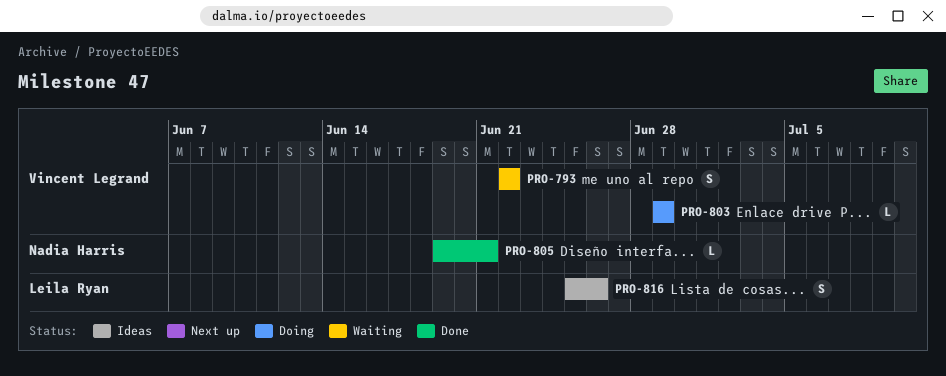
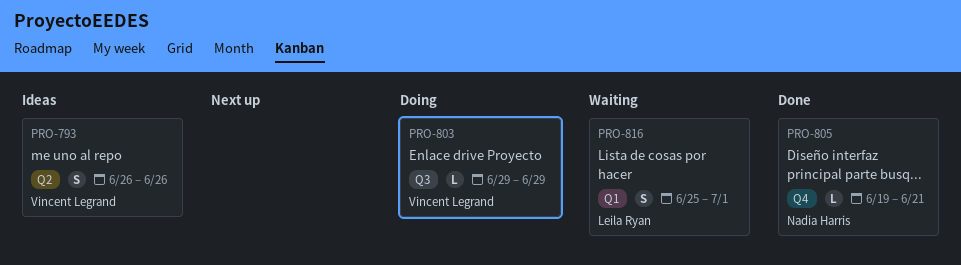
PRO-793, status: Waiting -> Ideas
PRO-793, start: Jun 22 -> Jun 26
PRO-793, due: Jun 22 -> Jun 26
PRO-816, status: Ideas -> Waiting
PRO-816, due: Jun 26 -> Jul 1

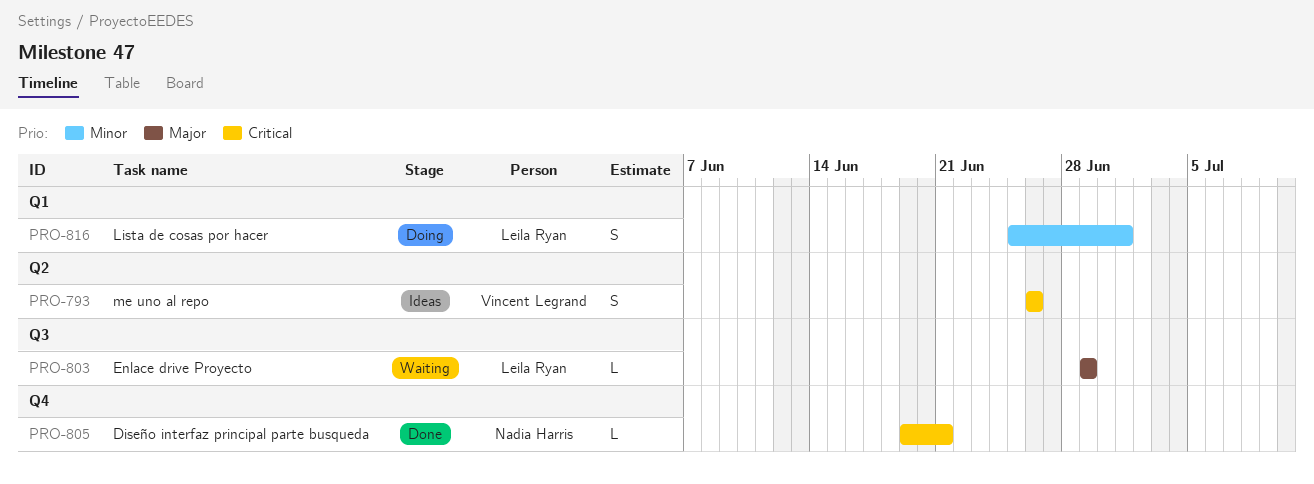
PRO-803, status: Doing -> Waiting
PRO-803, owner: Vincent Legrand -> Leila Ryan
PRO-816, status: Waiting -> Doing

